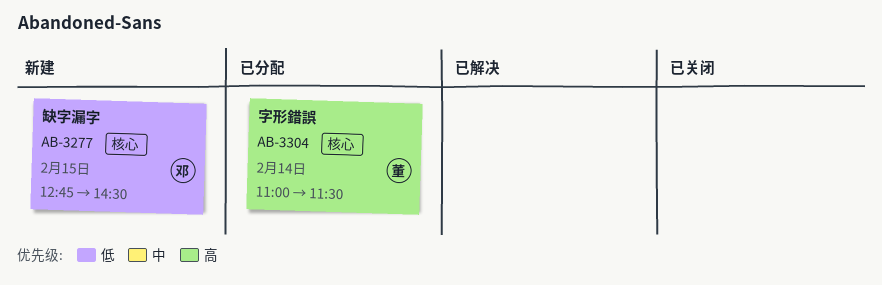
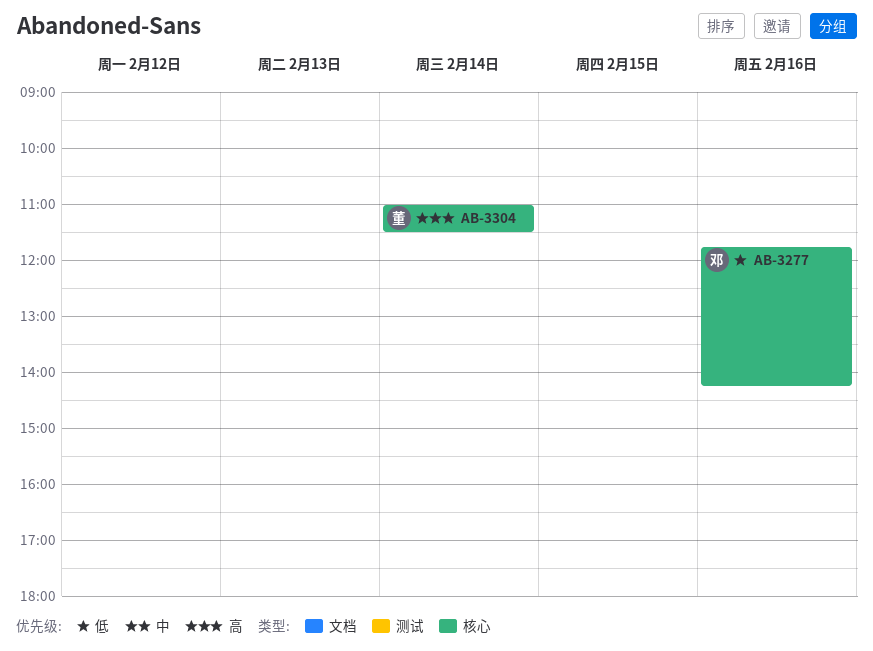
AB-3277, day: Feb 15 -> Feb 16
AB-3277, begins: 12:45 -> 11:45
AB-3277, ends: 14:30 -> 14:15

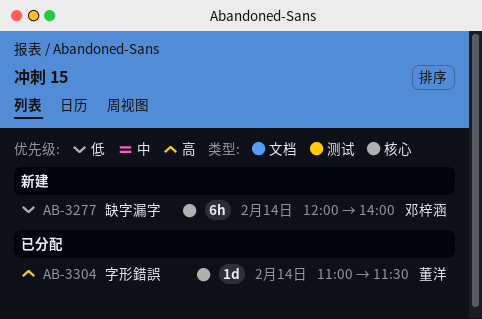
AB-3277, day: Feb 16 -> Feb 14
AB-3277, begins: 11:45 -> 12:00
AB-3277, ends: 14:15 -> 14:00

